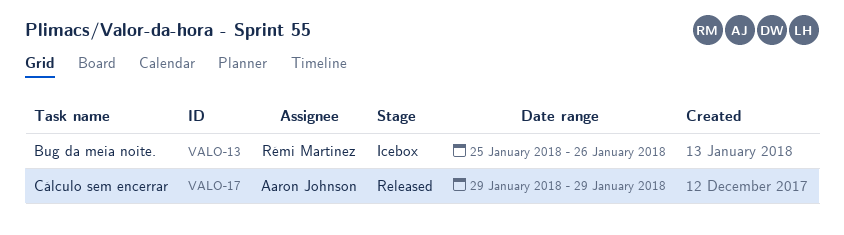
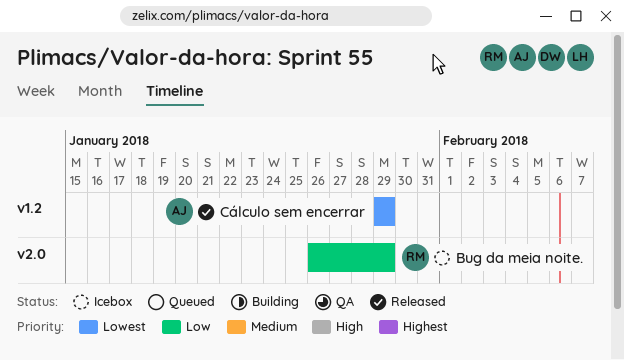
Bug da meia noite., start: Jan 25 -> Jan 26
Bug da meia noite., due: Jan 26 -> Jan 29

